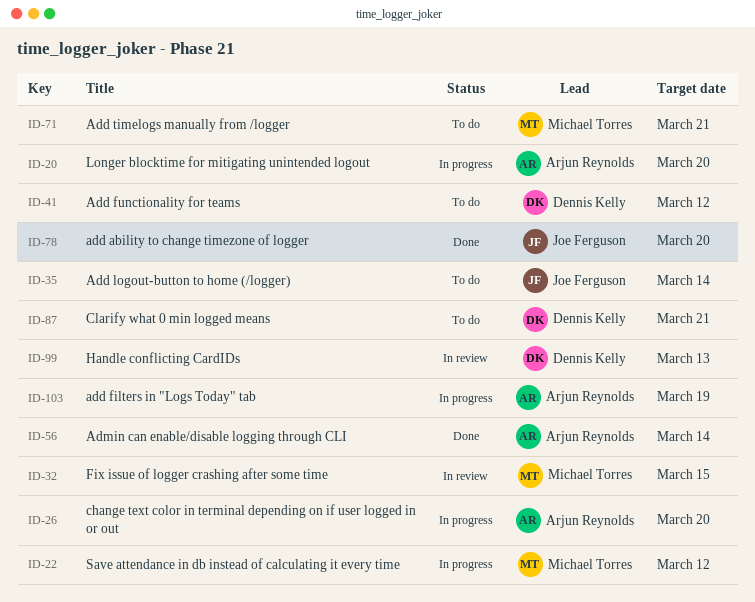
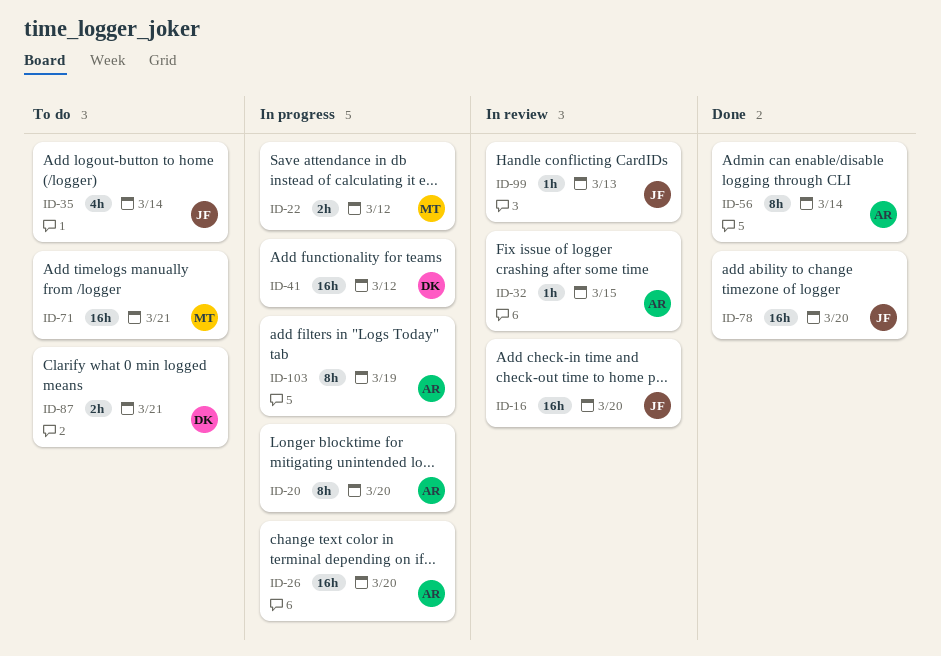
ID-16: none -> present
ID-32, owner: Michael Torres -> Arjun Reynolds
ID-41, status: To do -> In progress
ID-99, owner: Dennis Kelly -> Joe Ferguson

